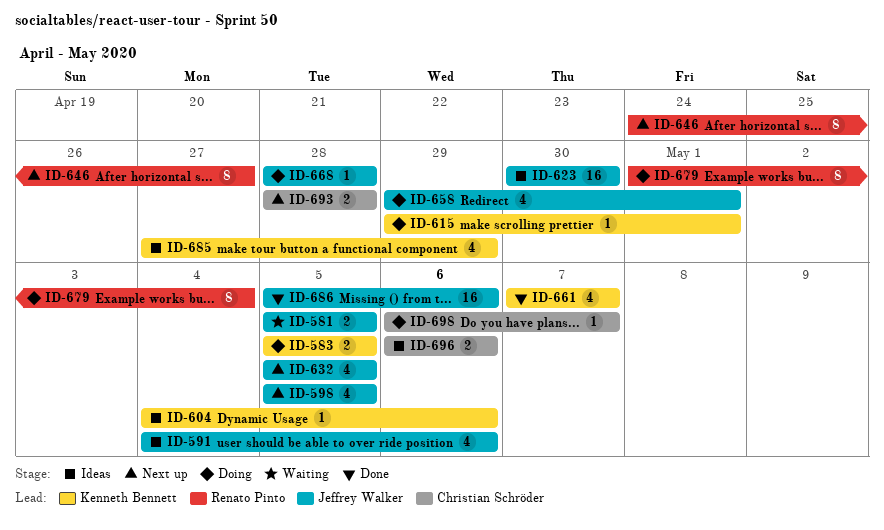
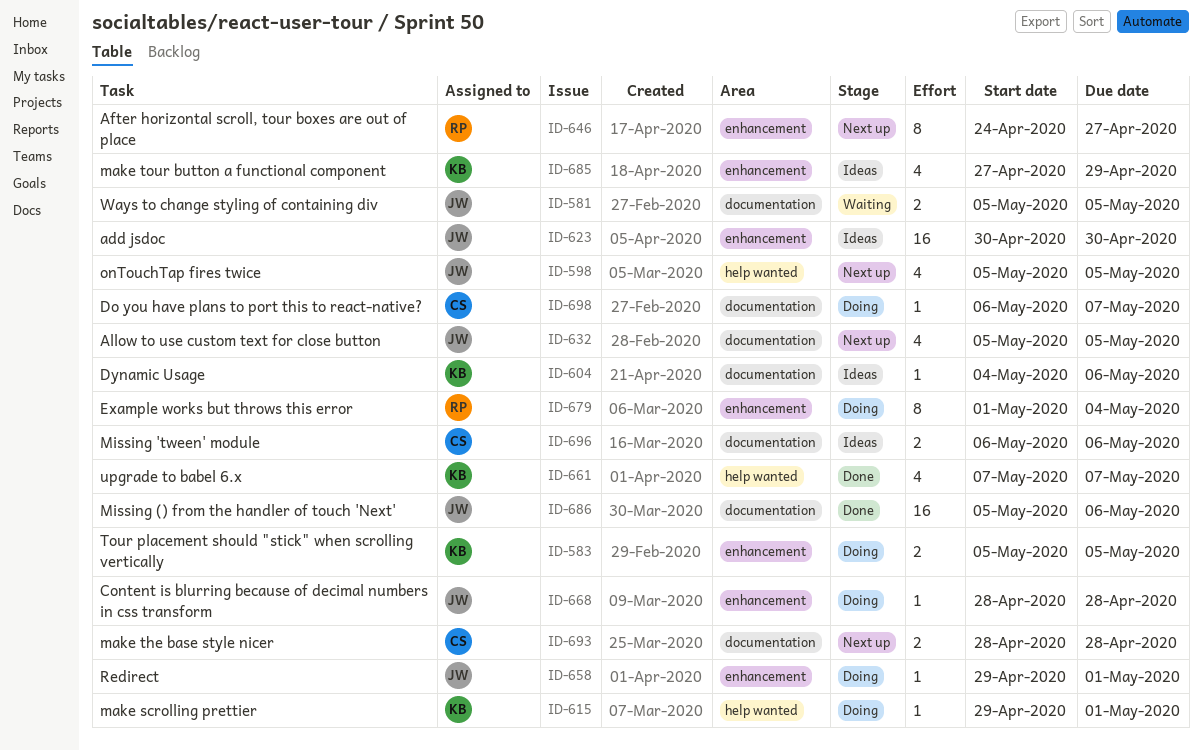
ID-591: present -> none
ID-658, estimate: 4 -> 1

